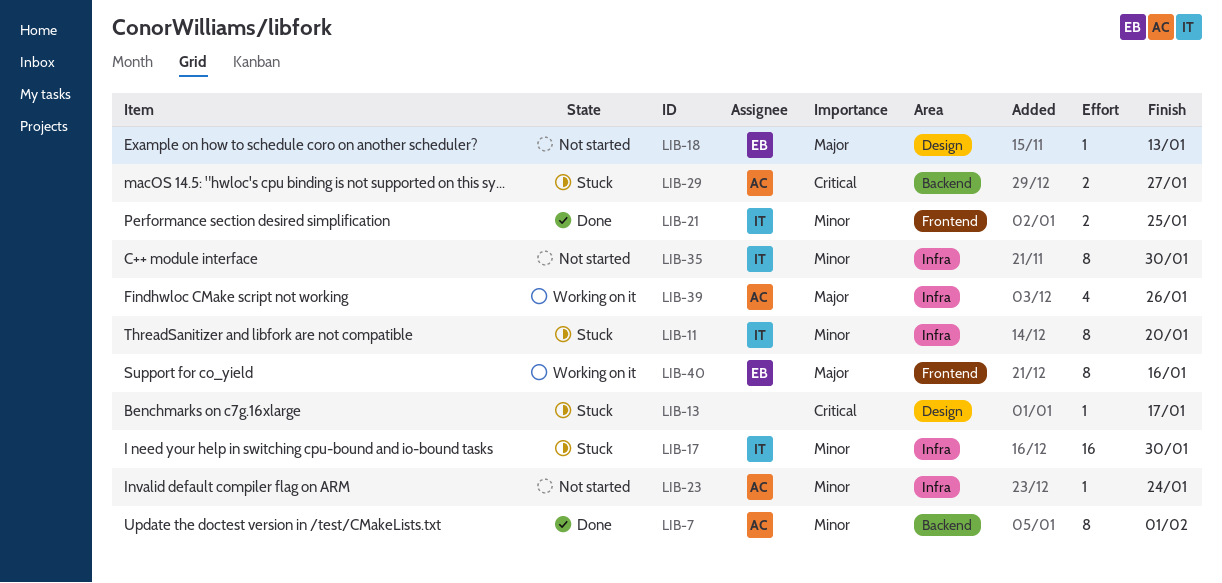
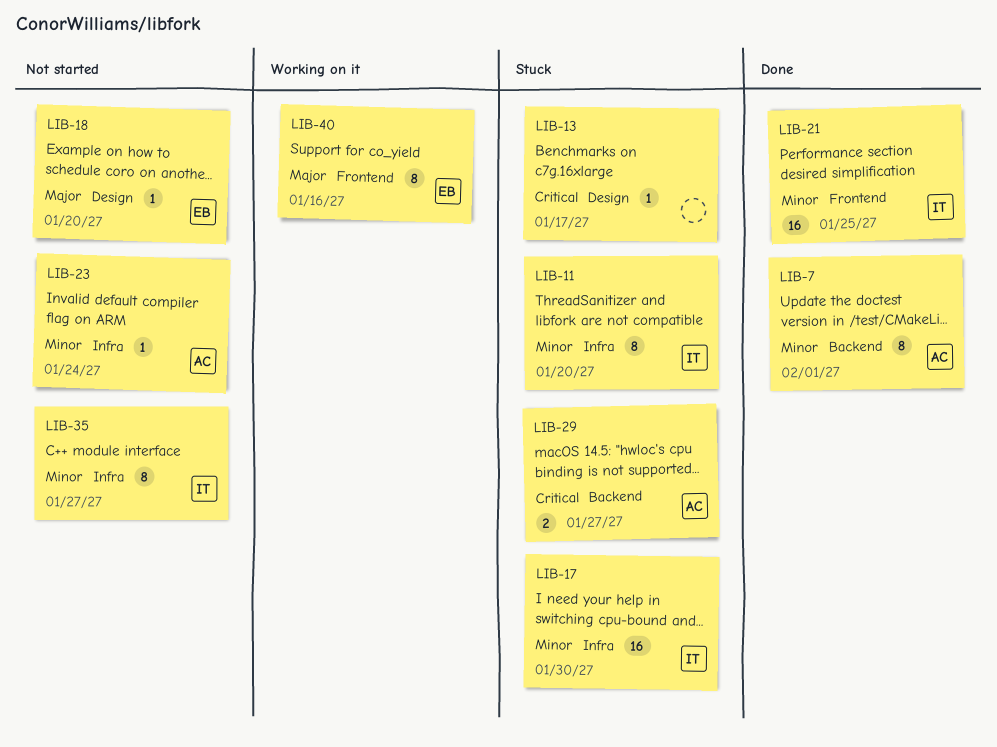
LIB-18, due: Jan 13 -> Jan 20
LIB-21, estimate: 2 -> 16
LIB-35, due: Jan 30 -> Jan 27
LIB-39: present -> none

